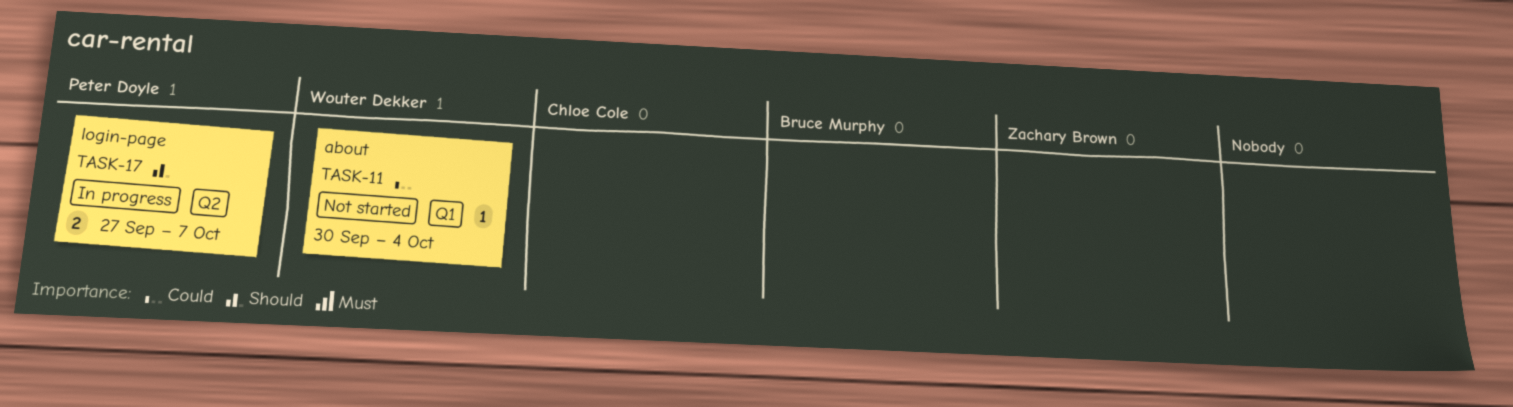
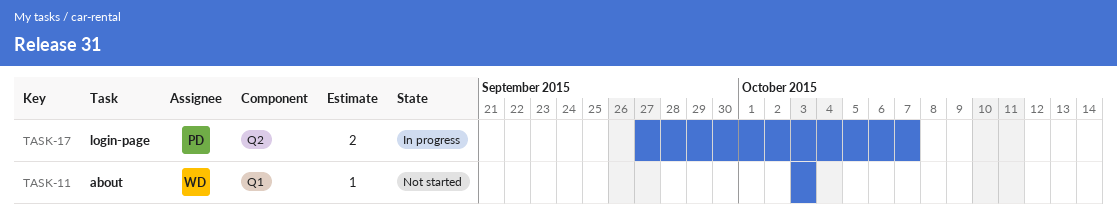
TASK-11, start: Sep 30 -> Oct 3
TASK-11, due: Oct 4 -> Oct 3

